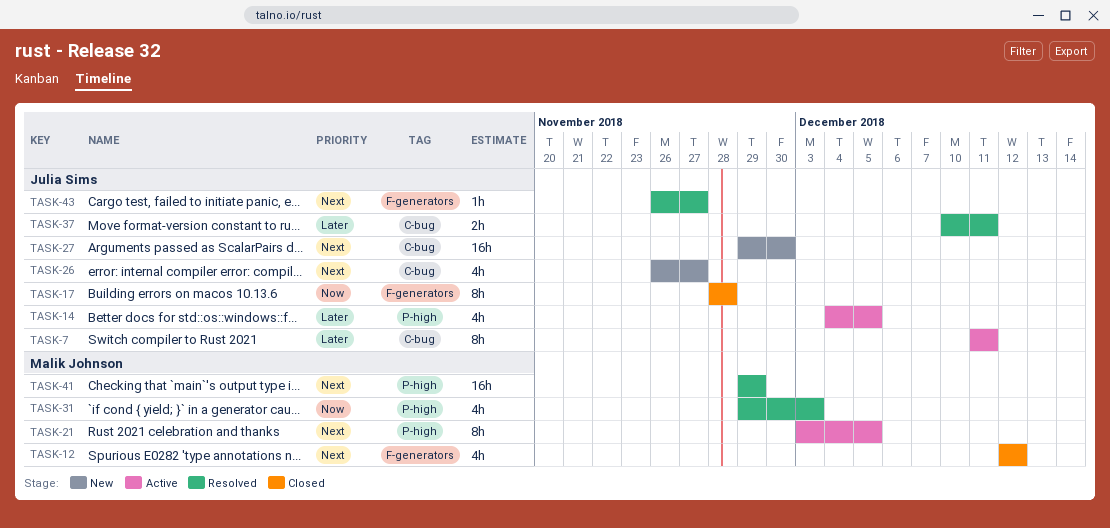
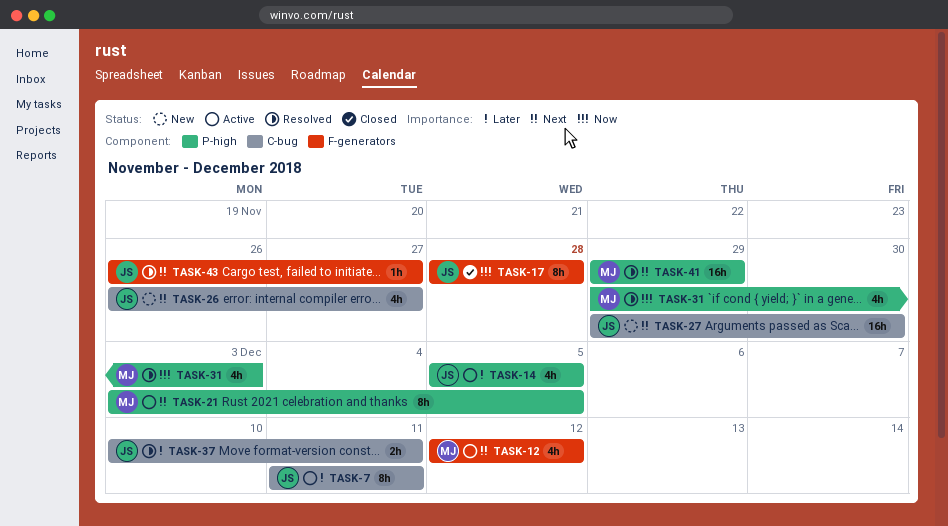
TASK-12, status: Closed -> Active
TASK-14, start: Dec 4 -> Dec 5

